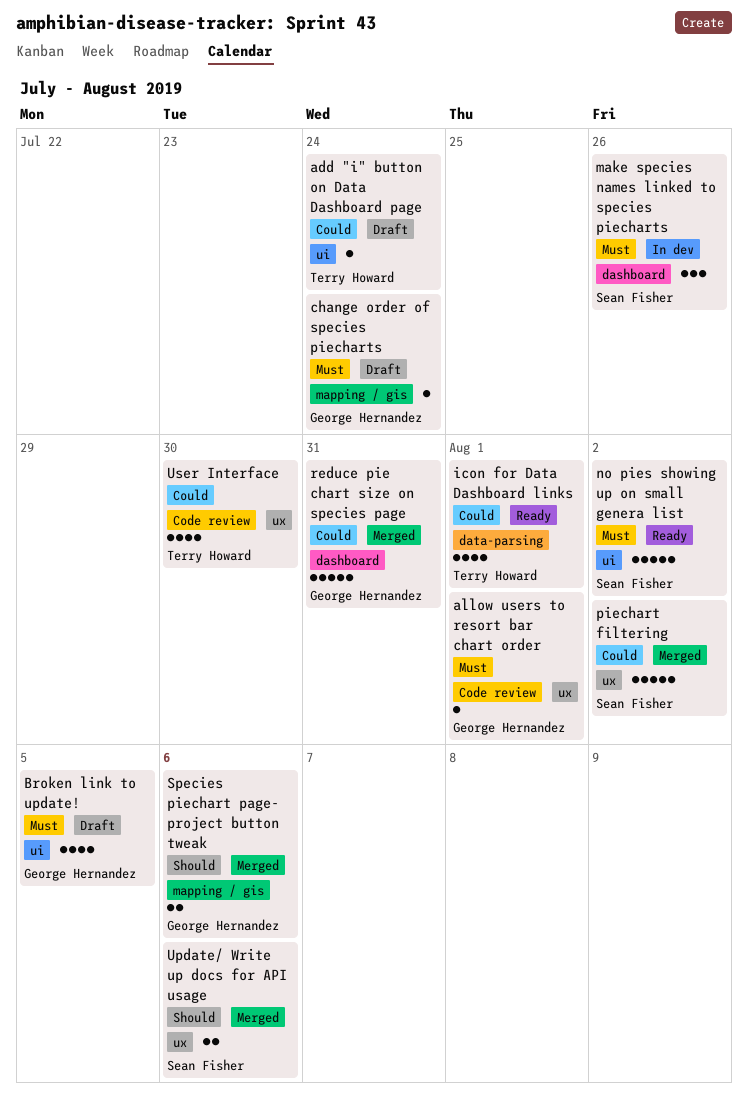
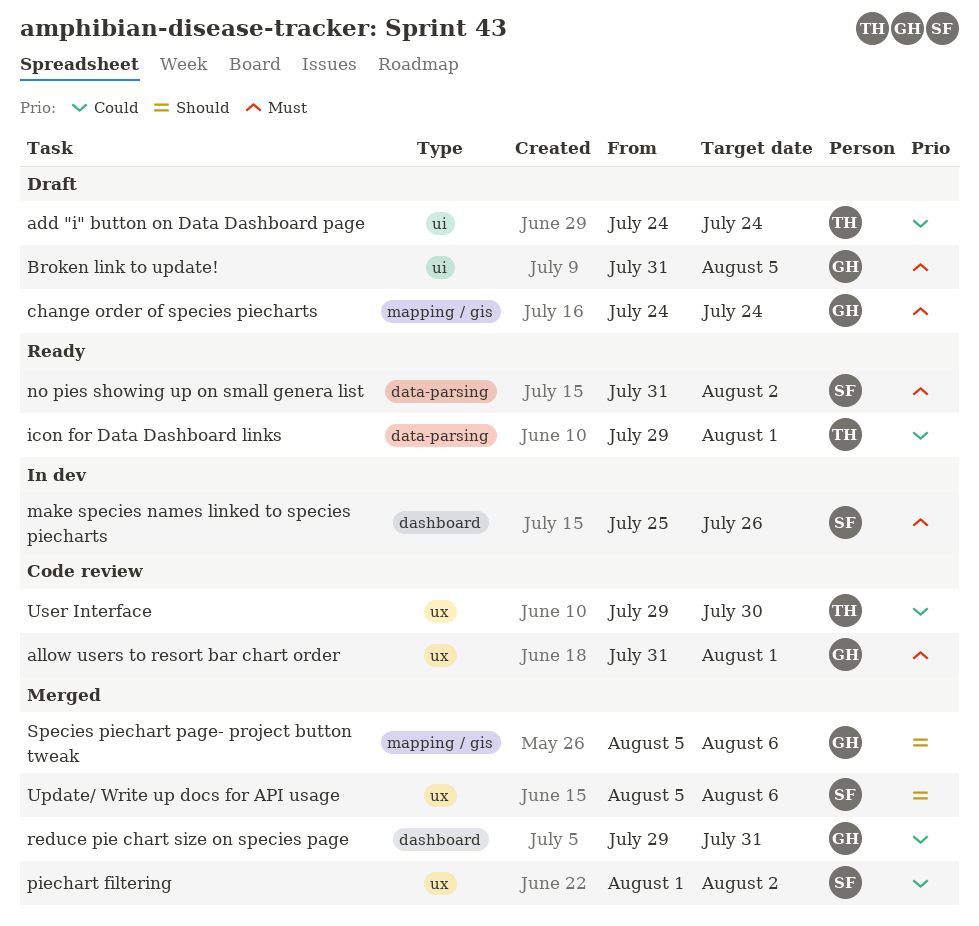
no pies showing up on small genera list, label: ui -> data-parsing

